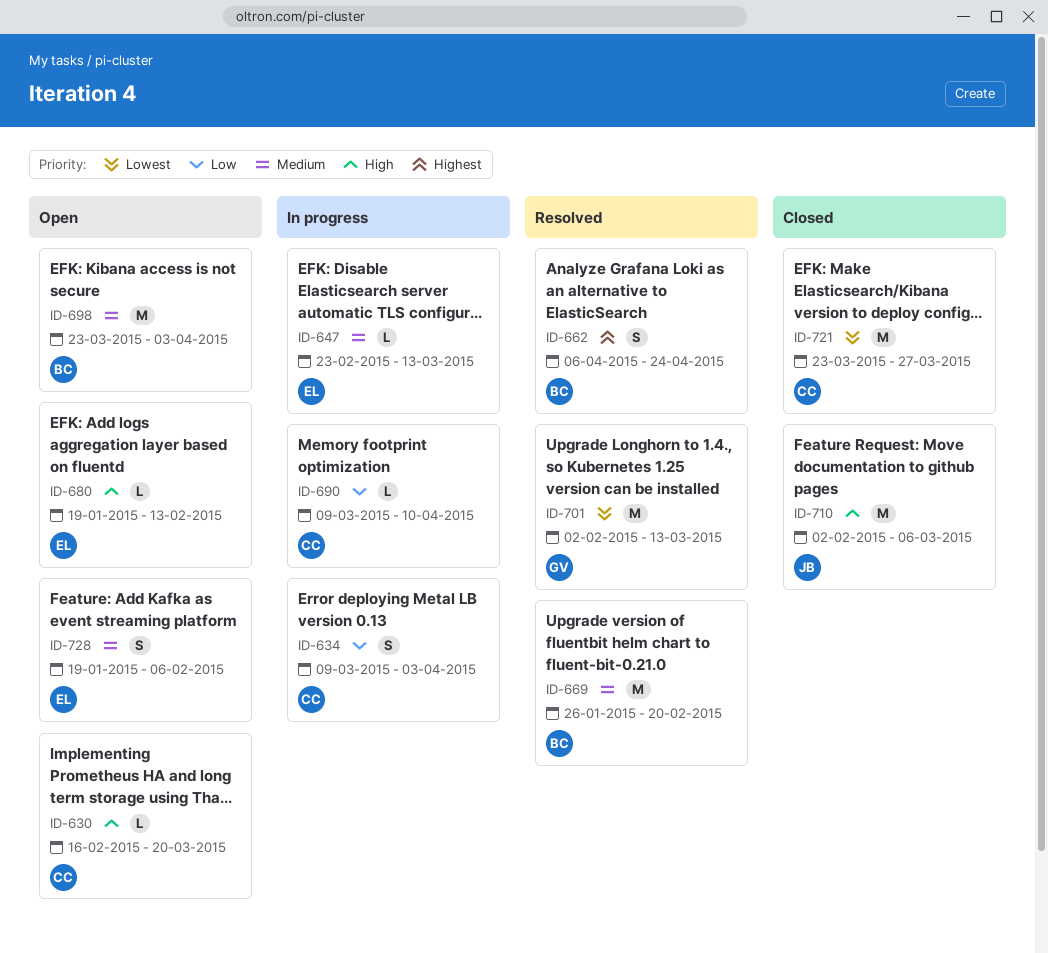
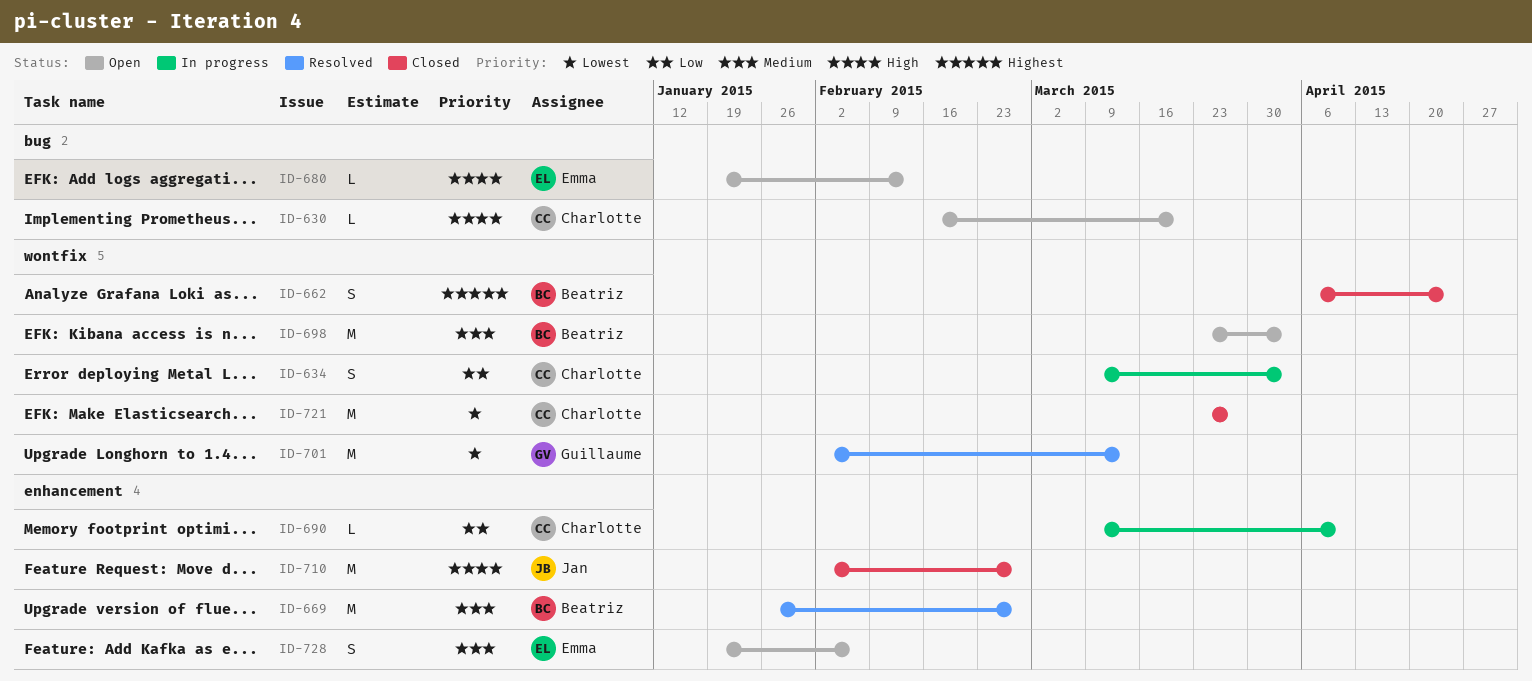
ID-647: present -> none
ID-662, status: Resolved -> Closed
ID-669, due: Feb 20 -> Feb 27
ID-710, due: Mar 6 -> Feb 27

